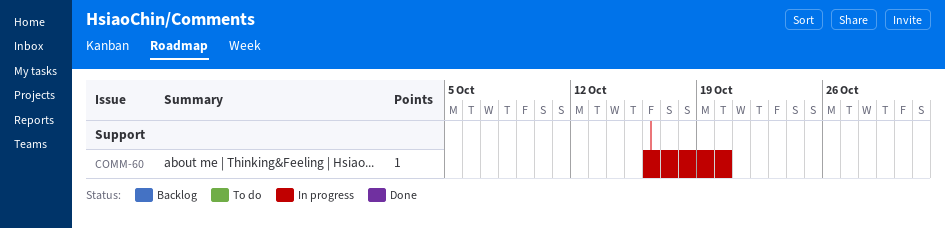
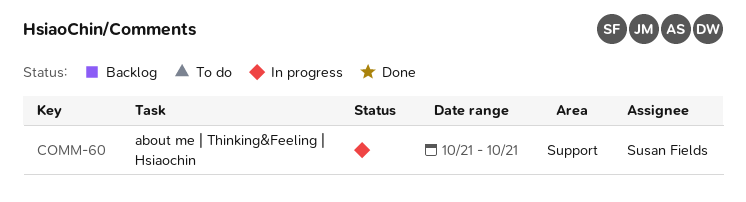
COMM-60, start: Oct 16 -> Oct 21
COMM-60, due: Oct 20 -> Oct 21

